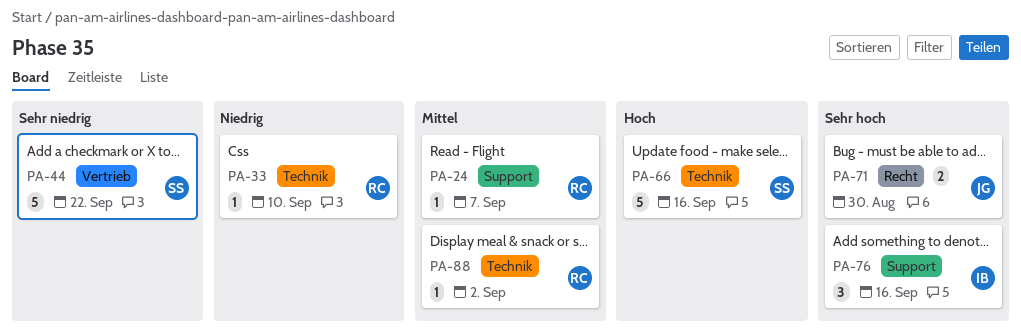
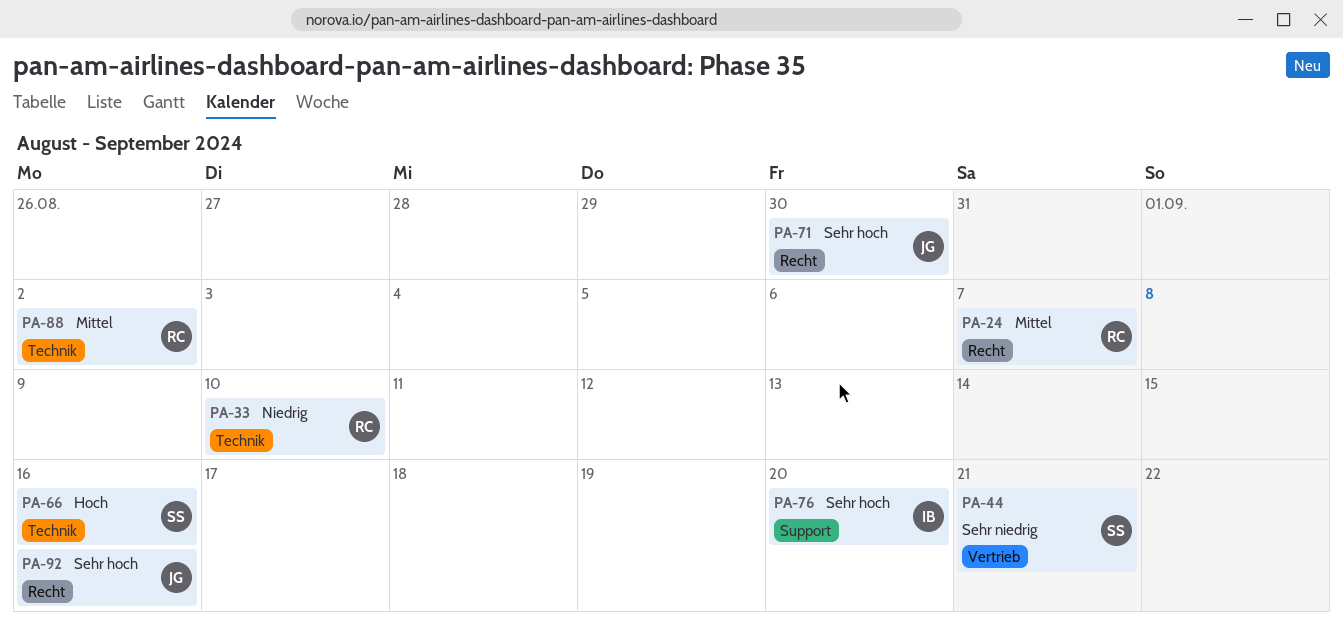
PA-24, label: Support -> Recht
PA-44, due: Sep 22 -> Sep 21
PA-76, due: Sep 16 -> Sep 20
PA-92: none -> present

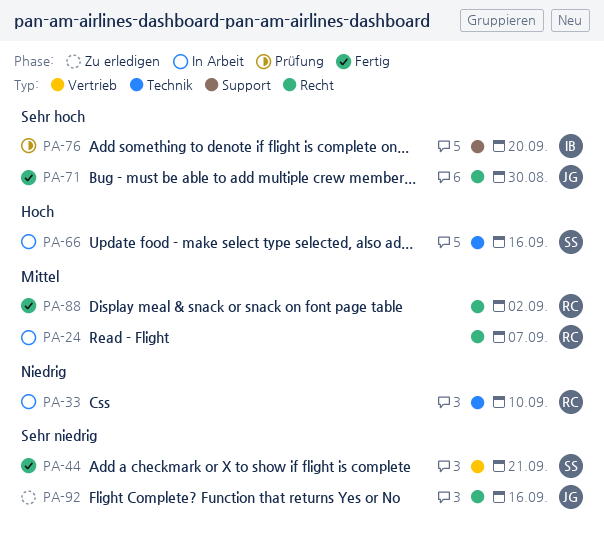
PA-88, label: Technik -> Recht
PA-92, priority: Sehr hoch -> Sehr niedrig

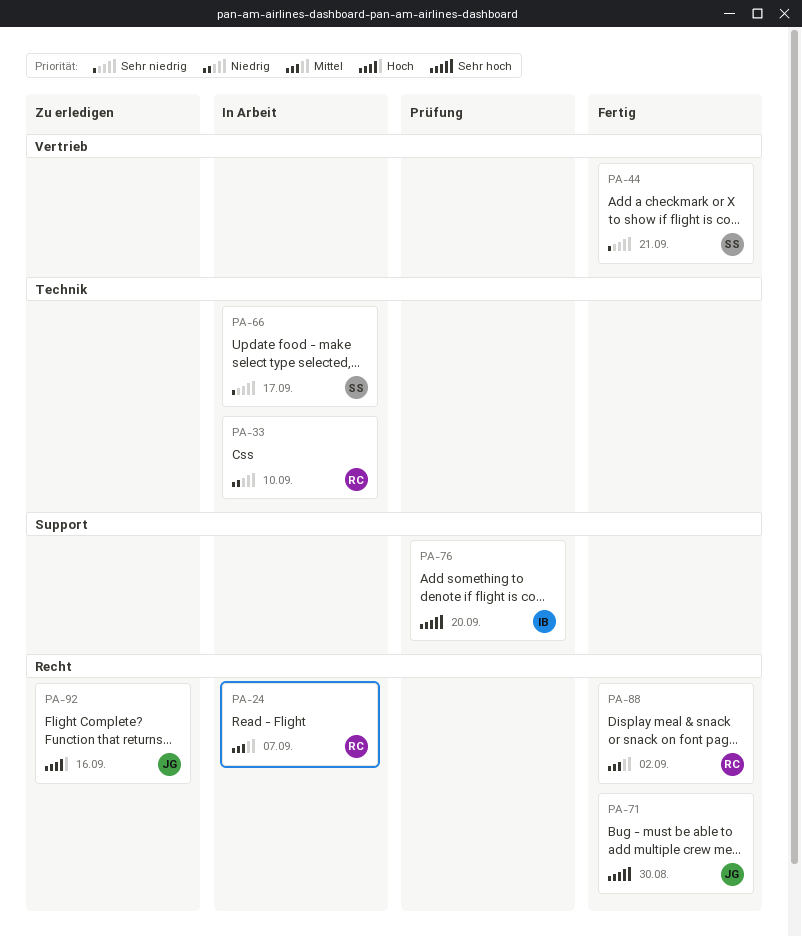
PA-66, priority: Hoch -> Sehr niedrig
PA-66, due: Sep 16 -> Sep 17
PA-92, priority: Sehr niedrig -> Hoch

